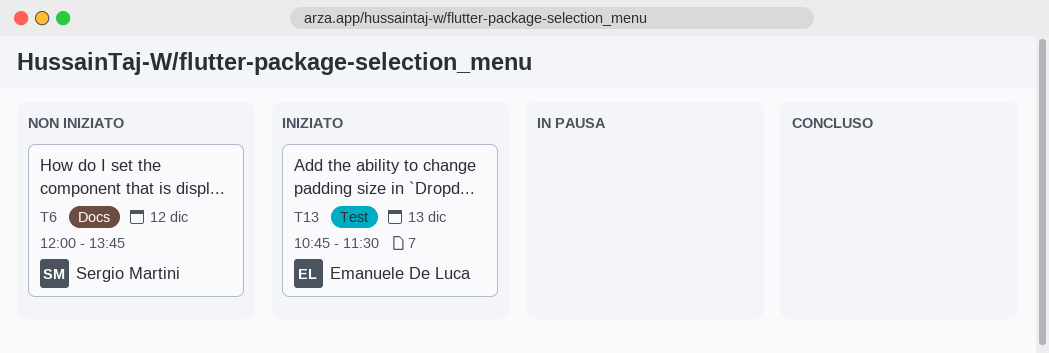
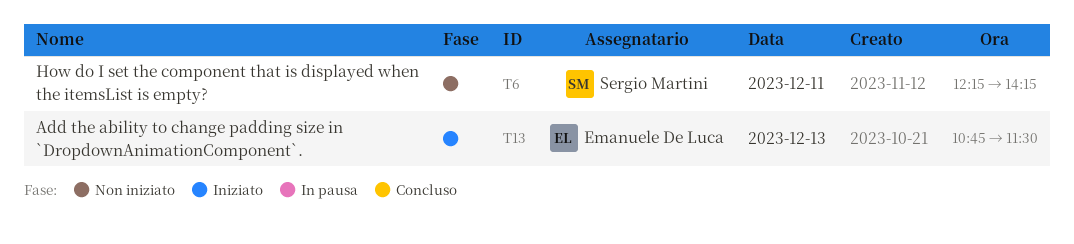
T6, day: Dec 12 -> Dec 11
T6, begins: 12:00 -> 12:15
T6, ends: 13:45 -> 14:15

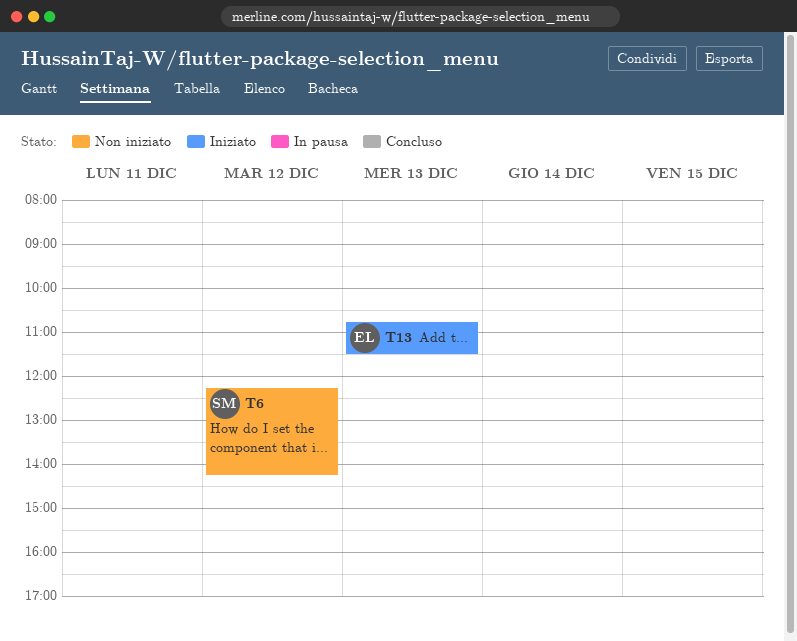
T6, day: Dec 11 -> Dec 12

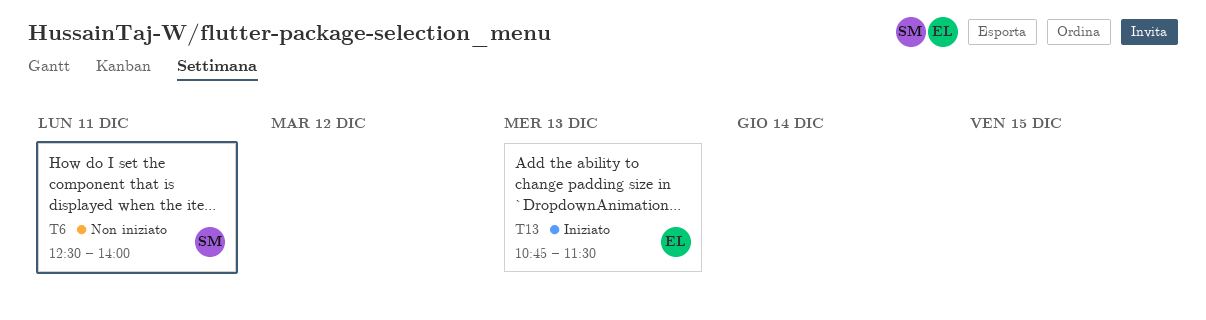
T6, day: Dec 12 -> Dec 11
T6, begins: 12:15 -> 12:30
T6, ends: 14:15 -> 14:00

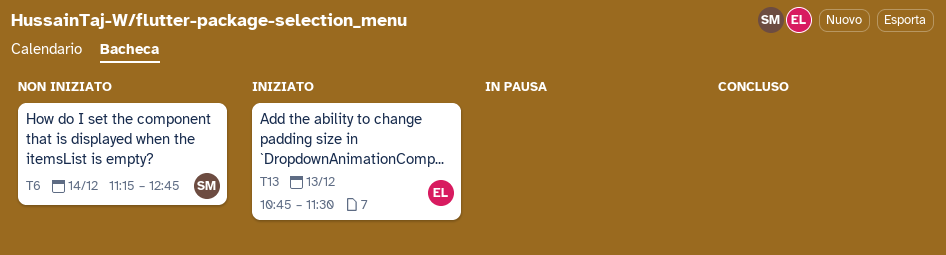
T6, day: Dec 11 -> Dec 14
T6, begins: 12:30 -> 11:15
T6, ends: 14:00 -> 12:45

